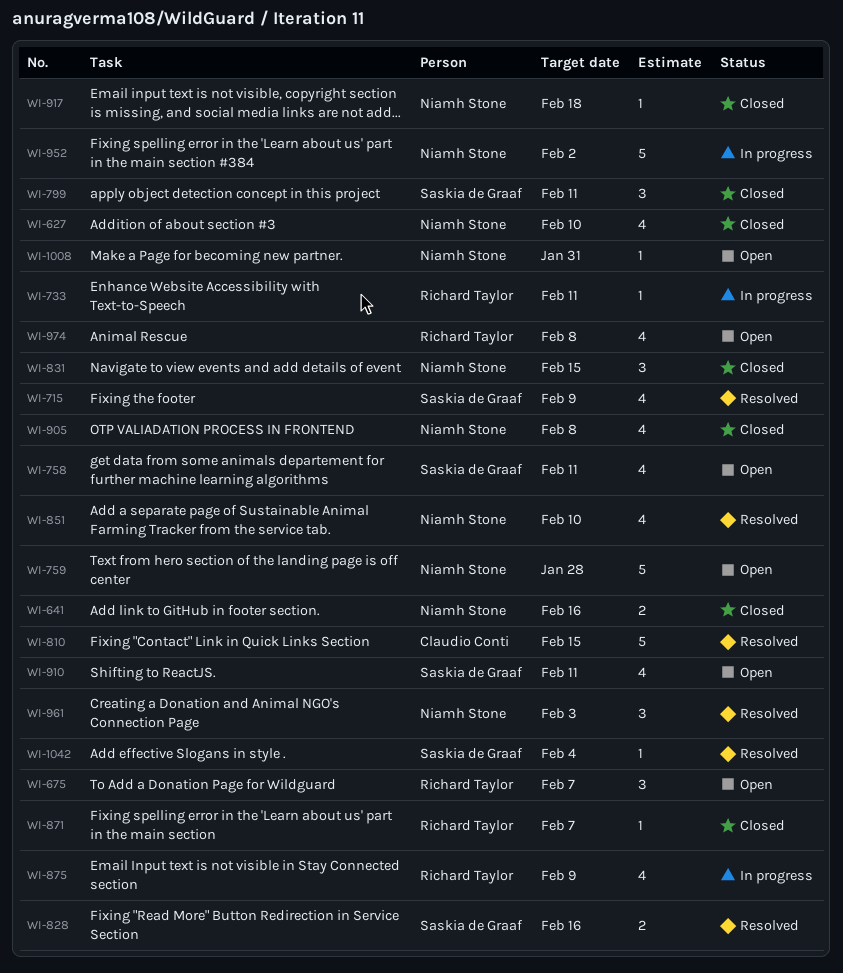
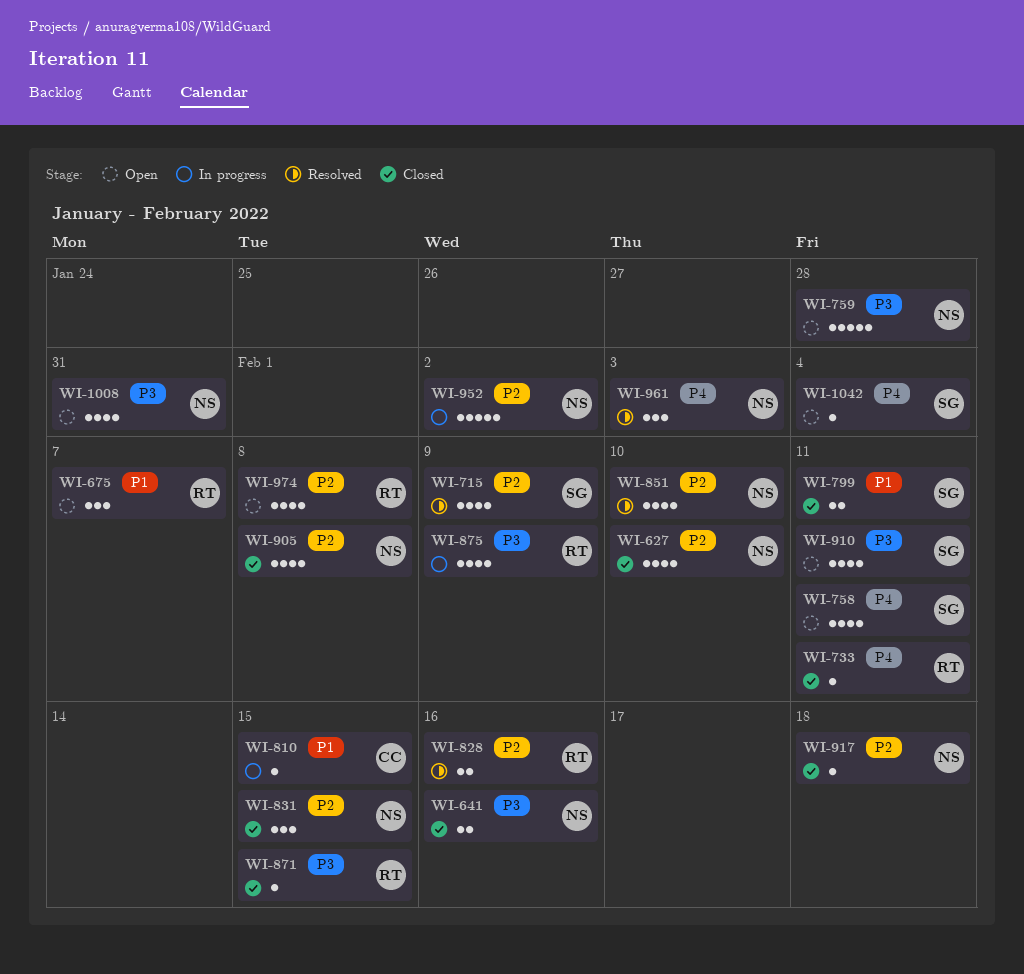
WI-733, status: In progress -> Closed
WI-799, estimate: 3 -> 2
WI-810, status: Resolved -> In progress
WI-810, estimate: 5 -> 1
WI-828, owner: Saskia de Graaf -> Richard Taylor
WI-871, due: Feb 7 -> Feb 15
WI-1008, estimate: 1 -> 4
WI-1042, status: Resolved -> Open

